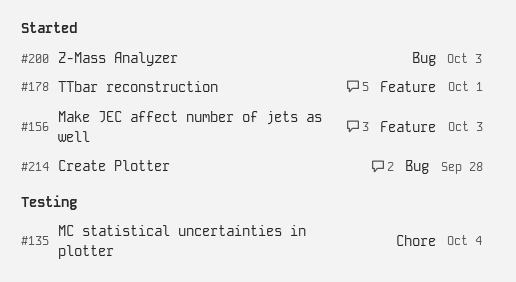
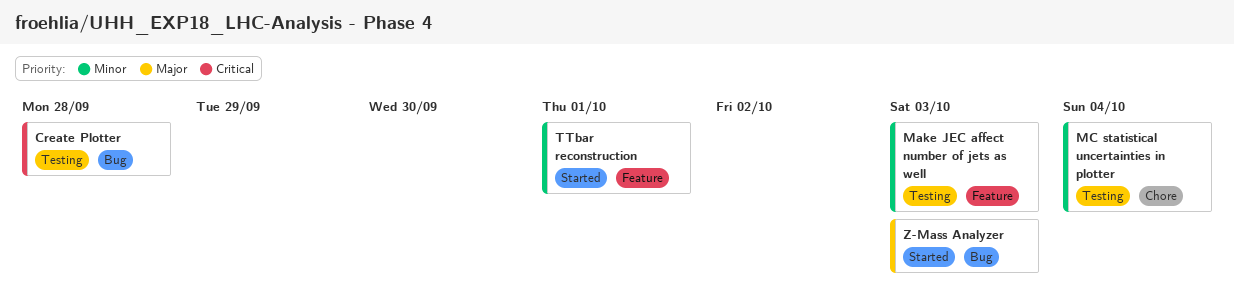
Create Plotter, status: Started -> Testing
Make JEC affect number of jets as well, status: Started -> Testing

